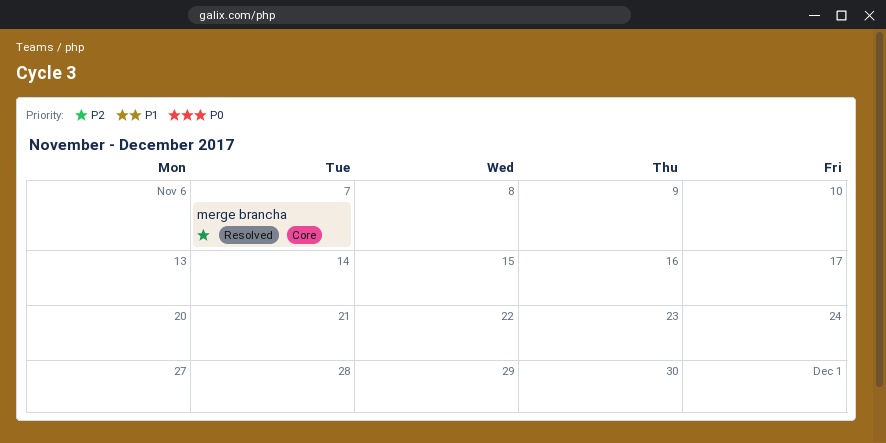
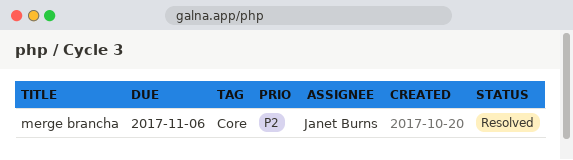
merge brancha, due: Nov 7 -> Nov 6

